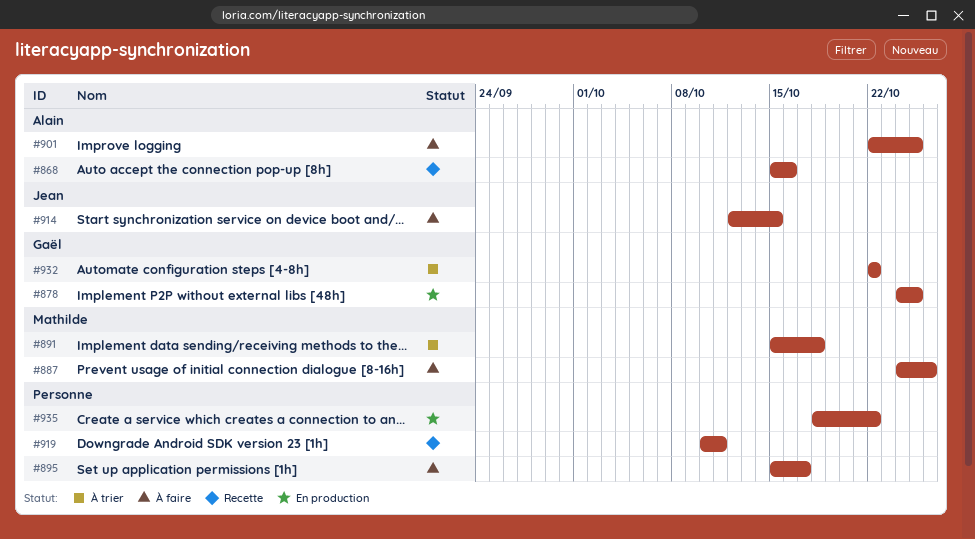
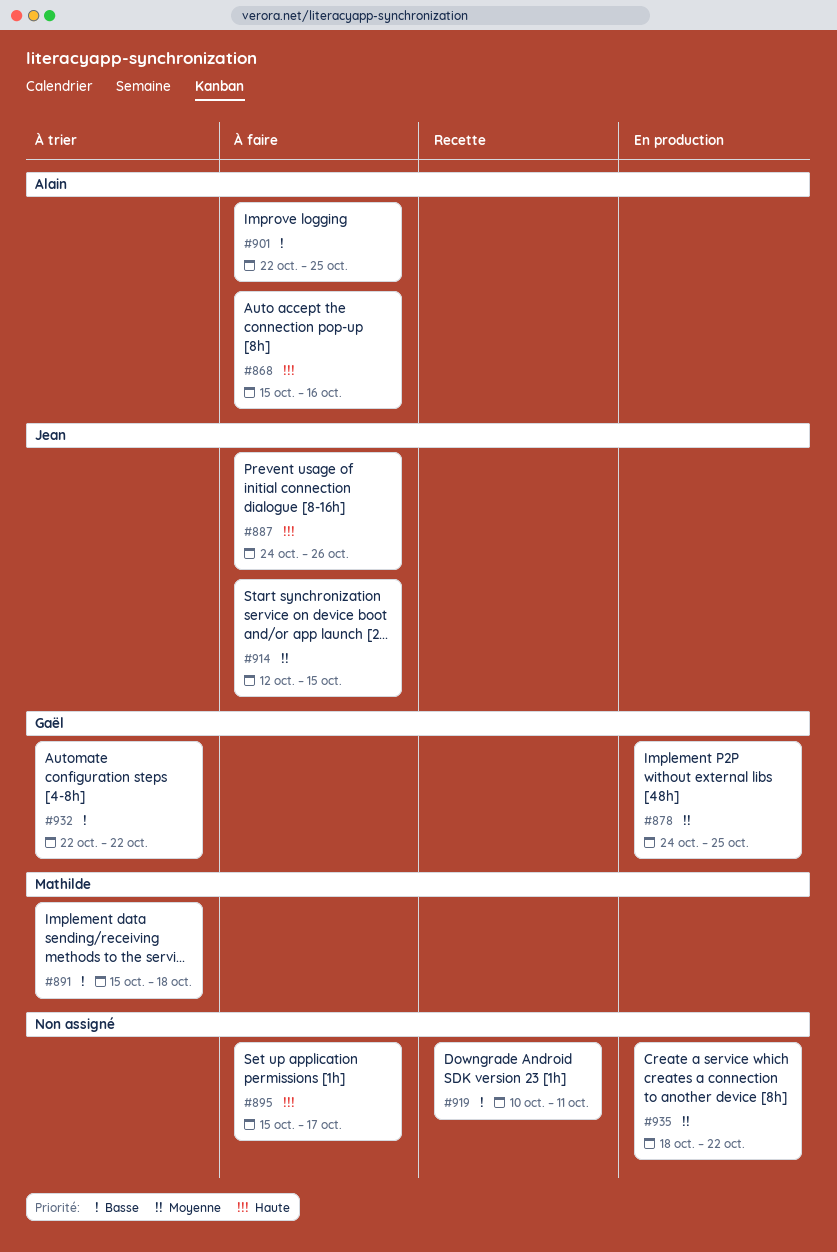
#868, status: Recette -> À faire
#887, owner: Mathilde -> Jean

